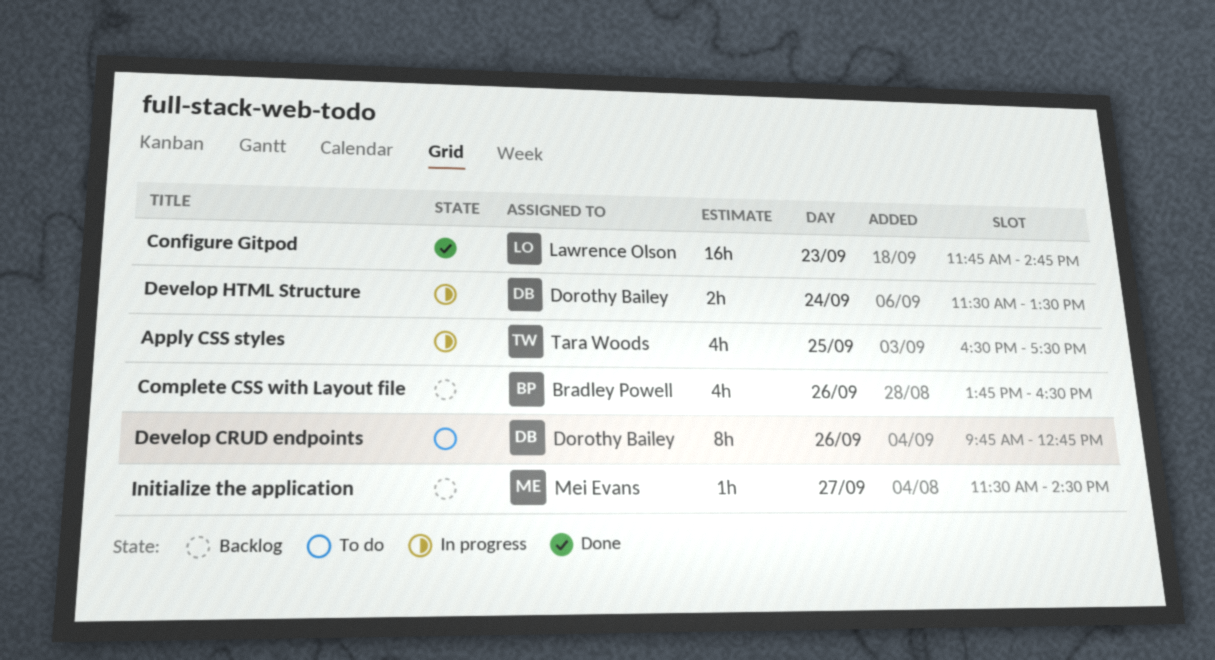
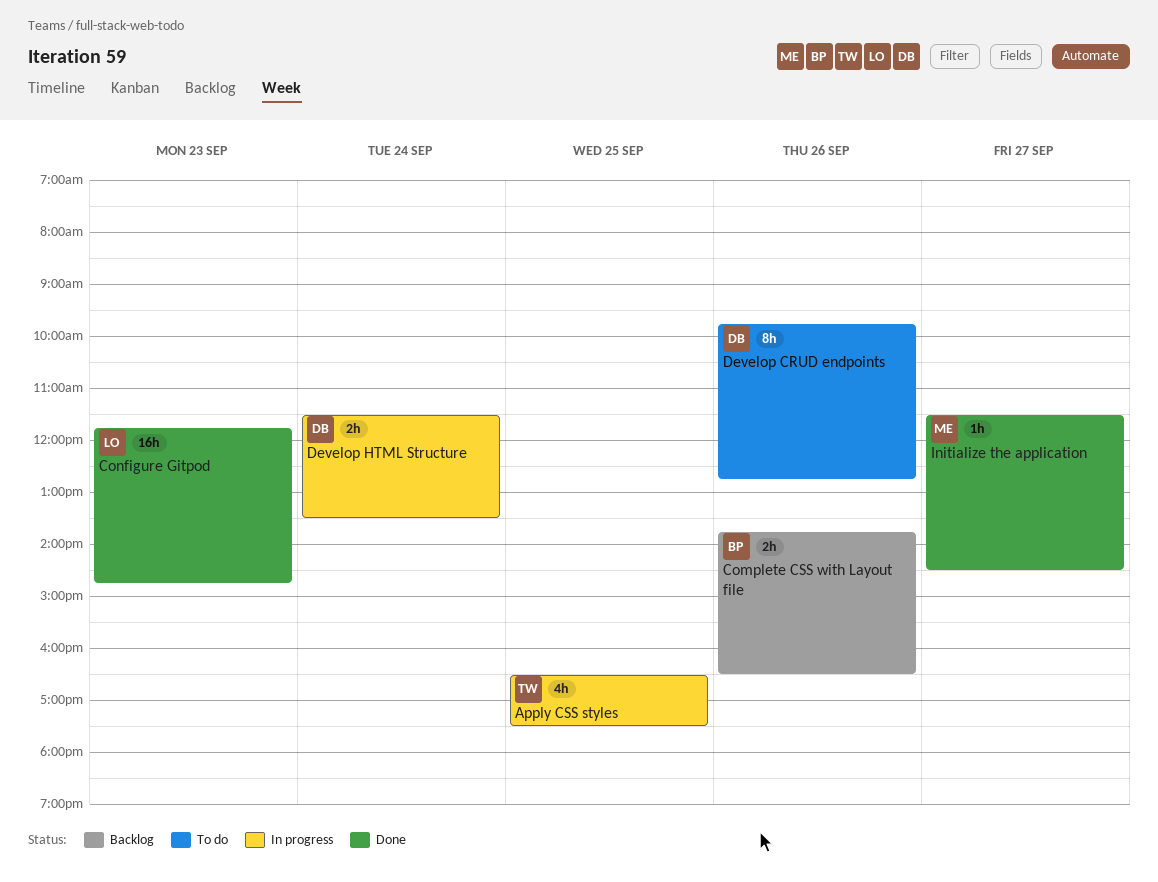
Complete CSS with Layout file, estimate: 4h -> 2h
Initialize the application, status: Backlog -> Done

